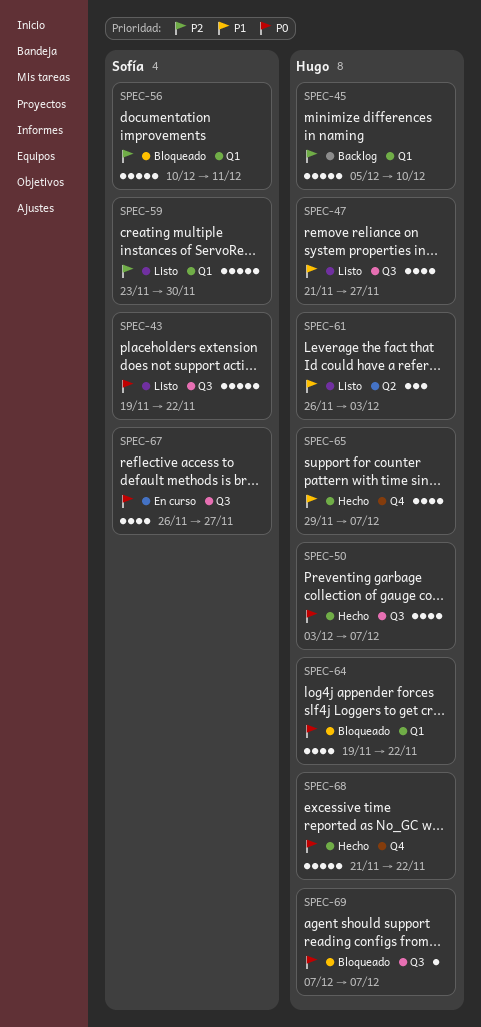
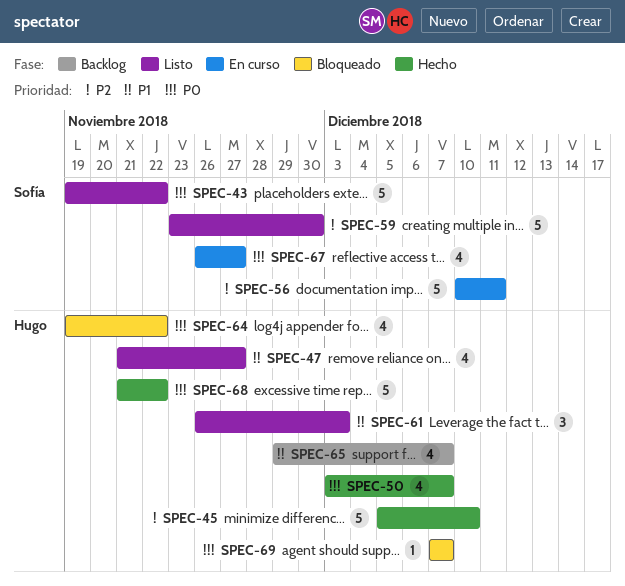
SPEC-45, status: Backlog -> Hecho
SPEC-56, status: Bloqueado -> En curso
SPEC-65, status: Hecho -> Backlog

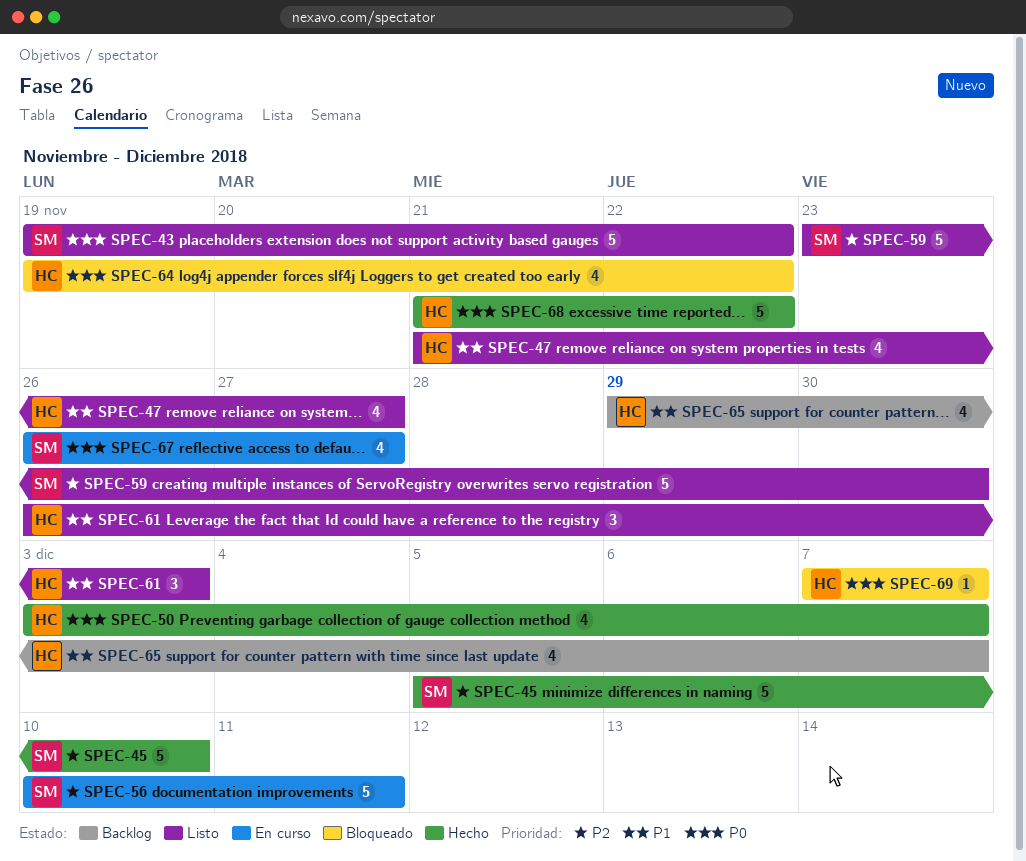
SPEC-45, owner: Hugo -> Sofía

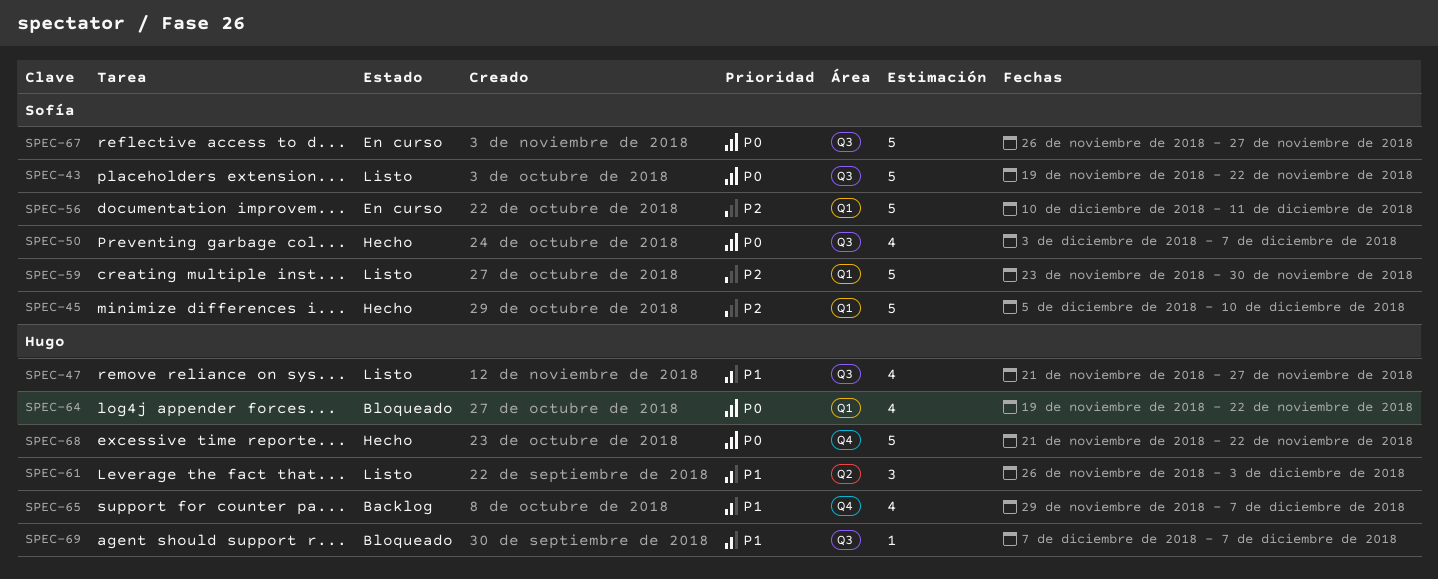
SPEC-50, owner: Hugo -> Sofía
SPEC-67, estimate: 4 -> 5
SPEC-69, priority: P0 -> P1

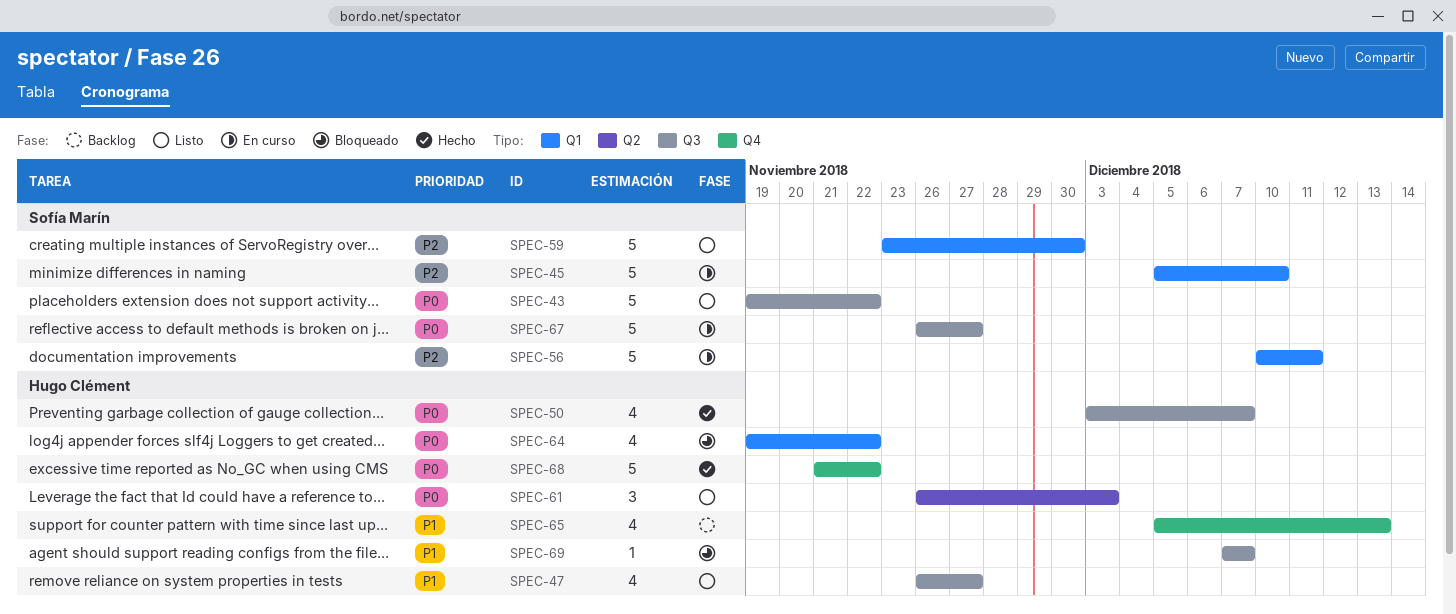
SPEC-45, status: Hecho -> En curso
SPEC-47, start: Nov 21 -> Nov 26
SPEC-50, owner: Sofía Marín -> Hugo Clément
SPEC-61, priority: P1 -> P0
SPEC-65, start: Nov 29 -> Dec 5
SPEC-65, due: Dec 7 -> Dec 13

